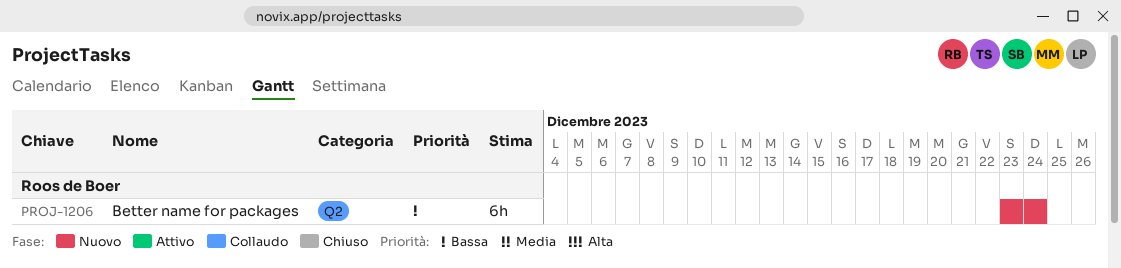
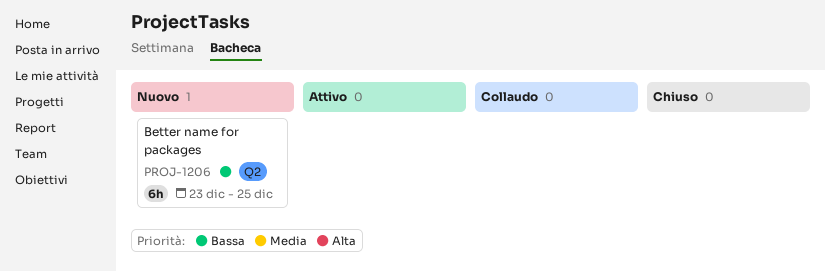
PROJ-1206, due: Dec 24 -> Dec 25

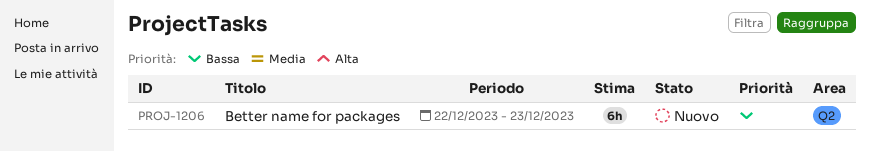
PROJ-1206, start: Dec 23 -> Dec 22
PROJ-1206, due: Dec 25 -> Dec 23

